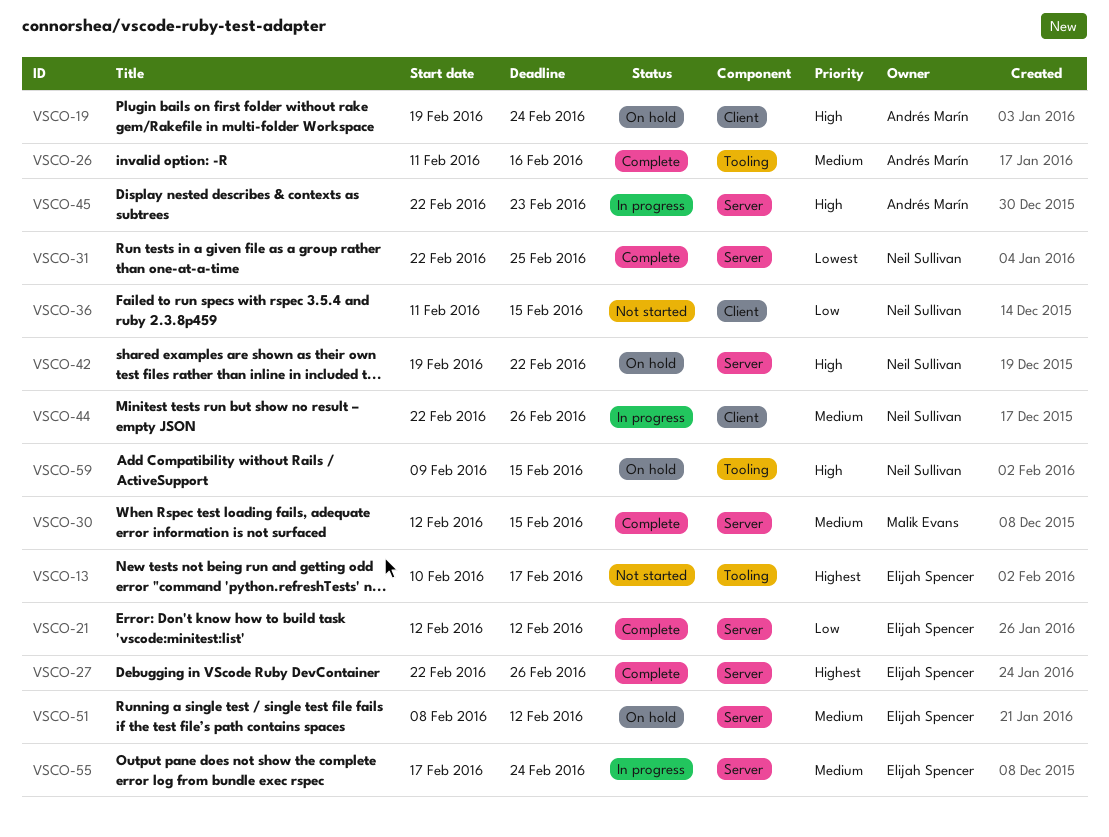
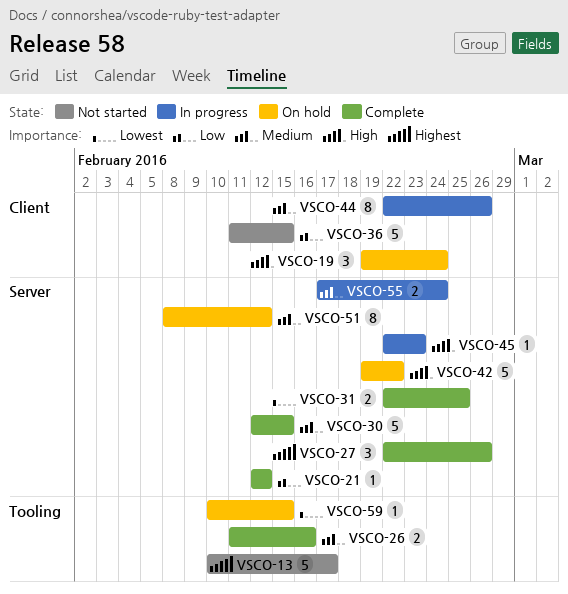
VSCO-59, priority: High -> Lowest
VSCO-59, start: Feb 9 -> Feb 10

